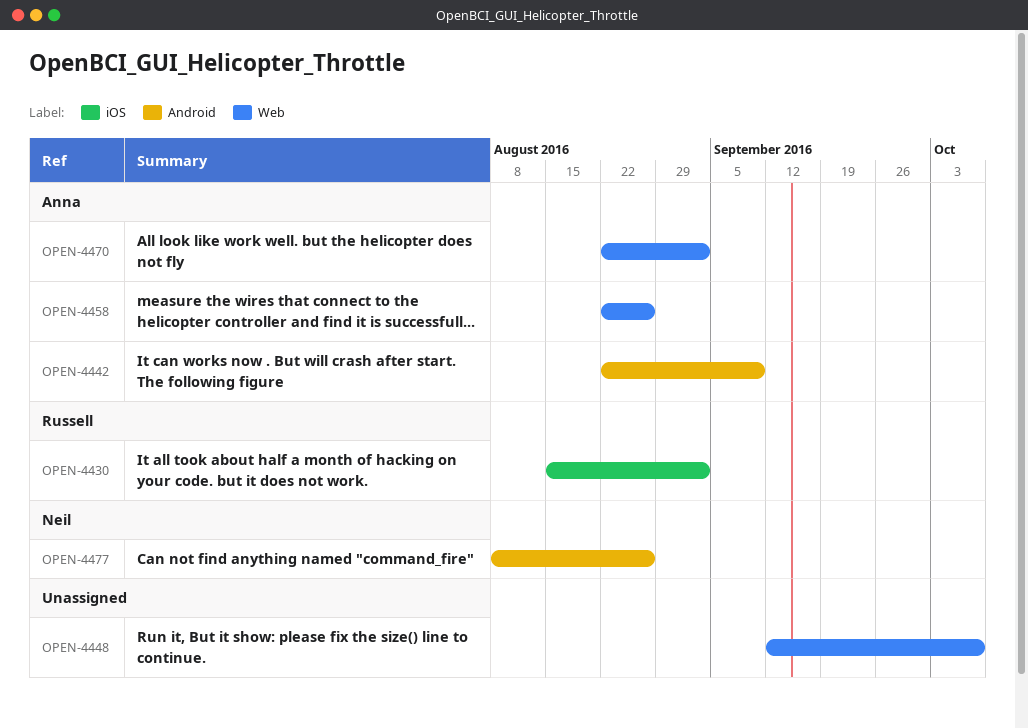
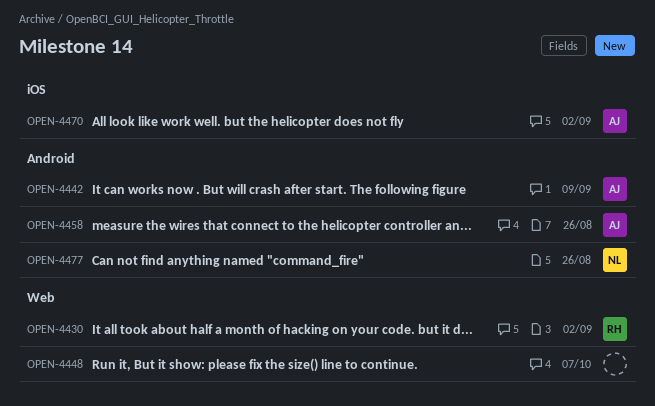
OPEN-4430, label: iOS -> Web
OPEN-4458, label: Web -> Android
OPEN-4470, label: Web -> iOS

